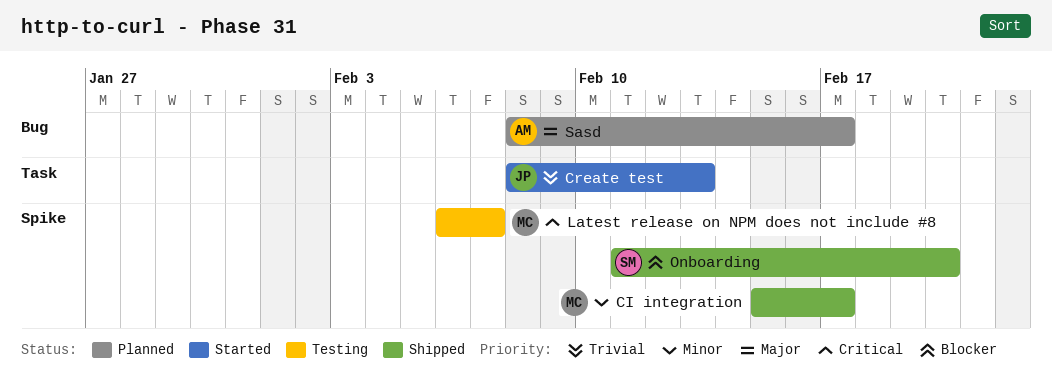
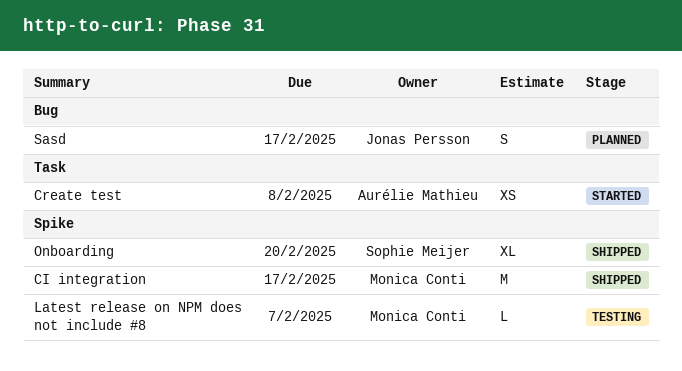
Create test, owner: Jonas Persson -> Aurélie Mathieu
Create test, due: Feb 13 -> Feb 8
Sasd, owner: Aurélie Mathieu -> Jonas Persson

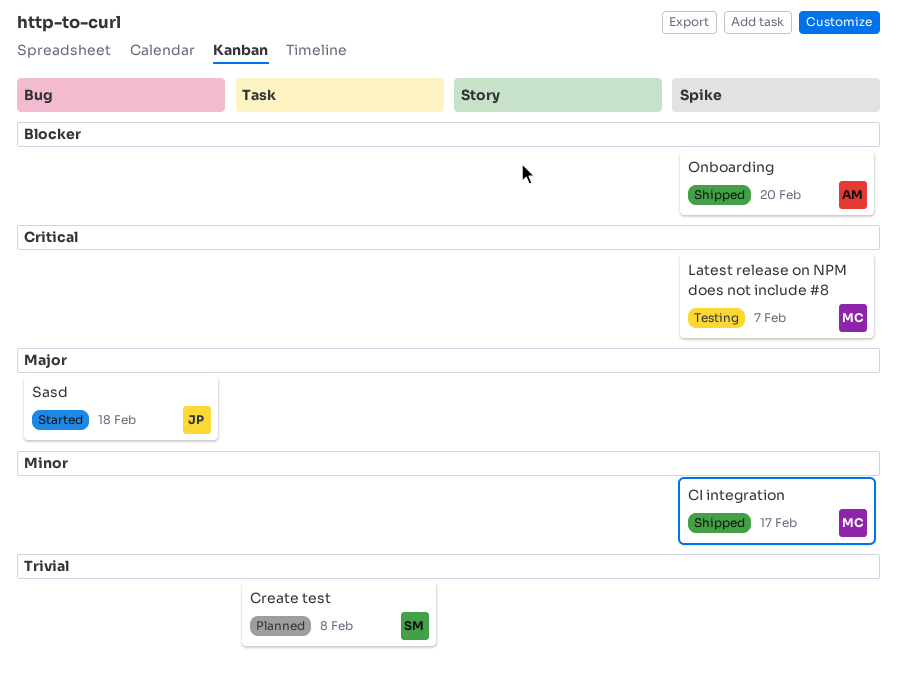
Create test, status: Started -> Planned
Create test, owner: Aurélie Mathieu -> Sophie Meijer
Onboarding, owner: Sophie Meijer -> Aurélie Mathieu
Sasd, status: Planned -> Started
Sasd, due: Feb 17 -> Feb 18

